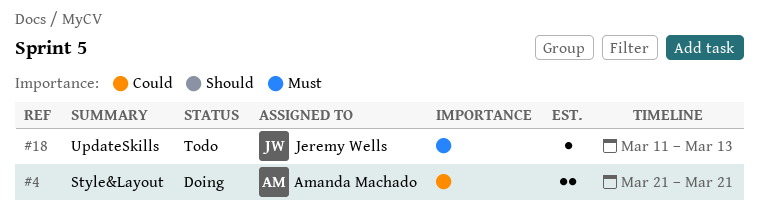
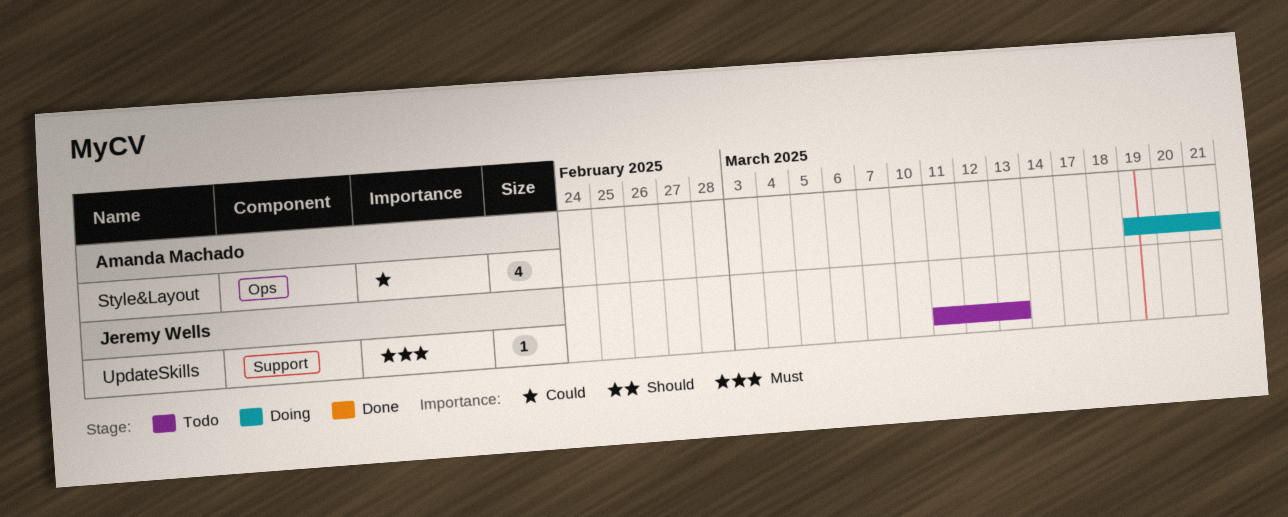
Style&Layout, estimate: 2 -> 4
Style&Layout, start: Mar 21 -> Mar 19

